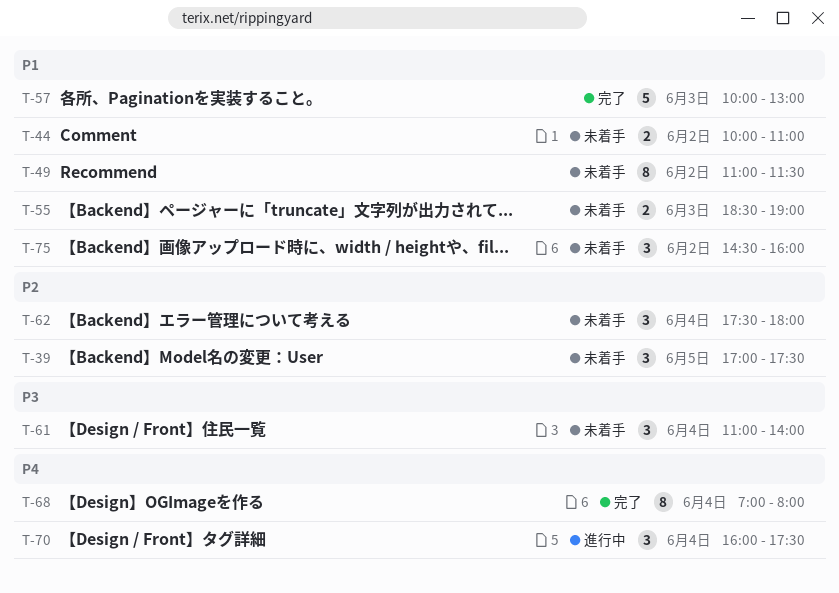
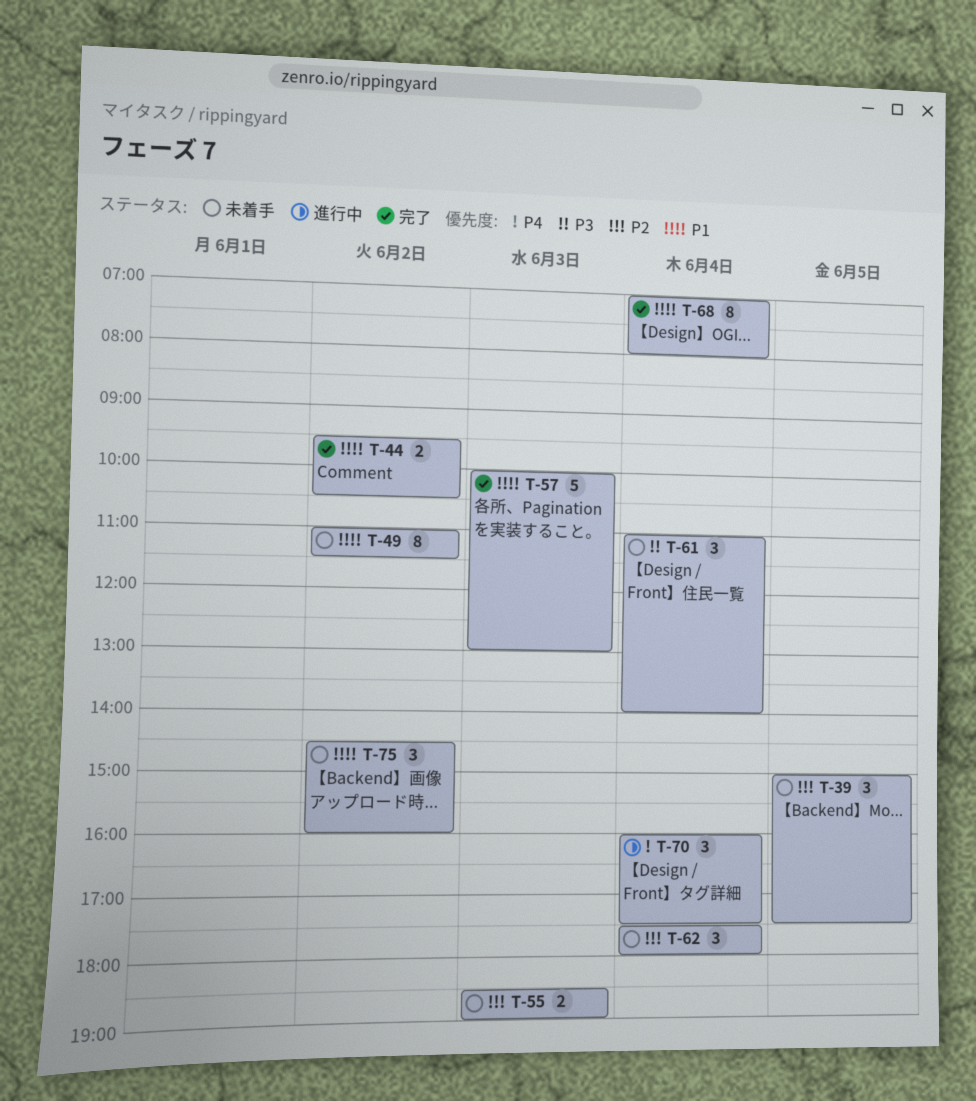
T-39, begins: 17:00 -> 15:00
T-44, status: 未着手 -> 完了
T-44, begins: 10:00 -> 09:30
T-44, ends: 11:00 -> 10:30
T-55, priority: P1 -> P2
T-68, priority: P4 -> P1

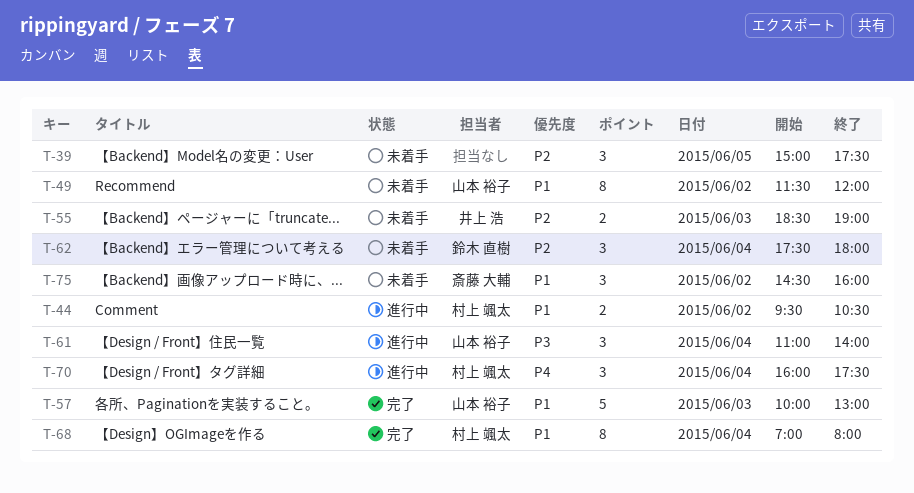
T-44, status: 完了 -> 進行中
T-49, begins: 11:00 -> 11:30
T-49, ends: 11:30 -> 12:00
T-61, status: 未着手 -> 進行中

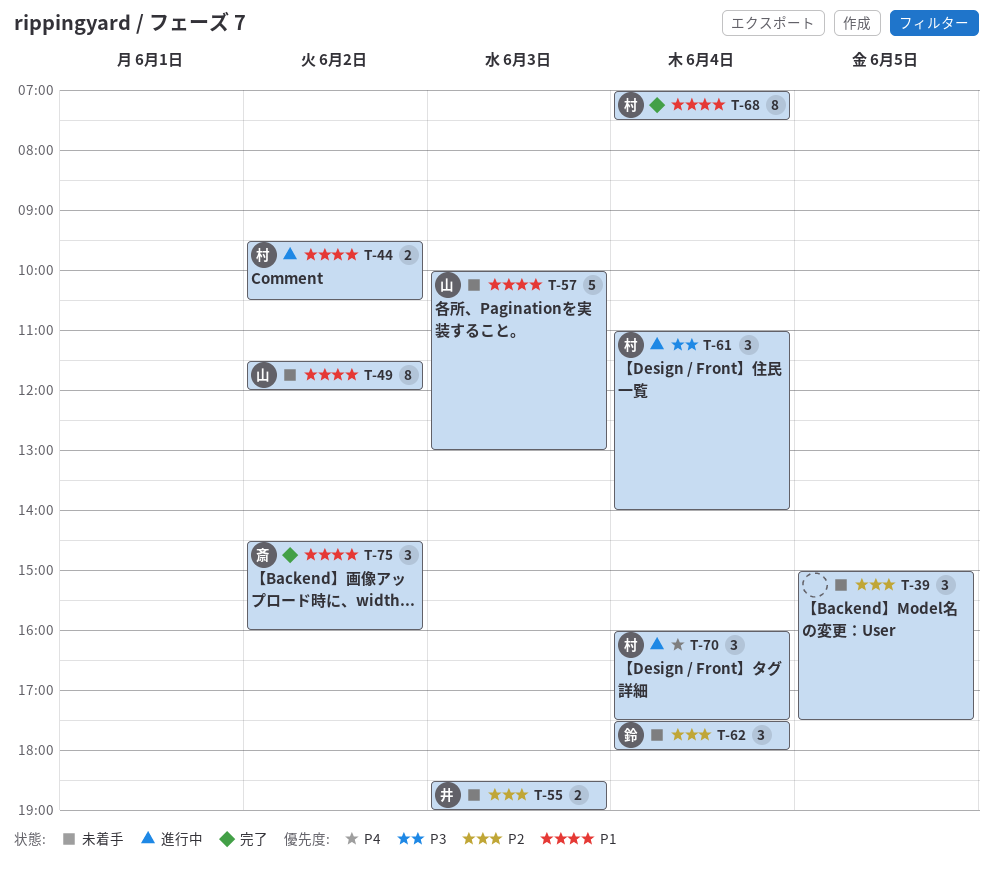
T-57, status: 完了 -> 未着手
T-61, owner: 山本 裕子 -> 村上 颯太
T-68, ends: 08:00 -> 07:30
T-75, status: 未着手 -> 完了

